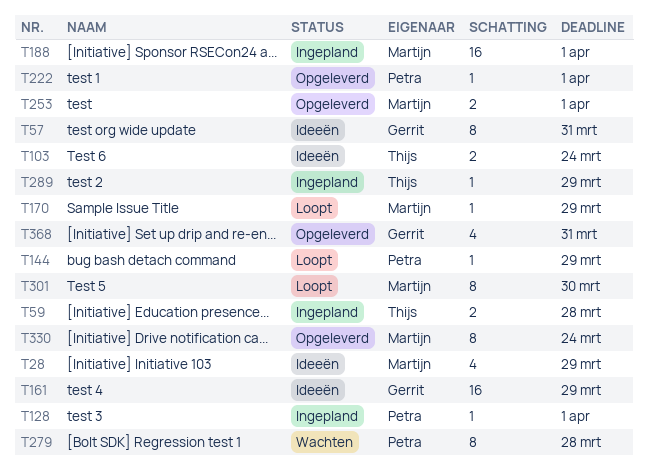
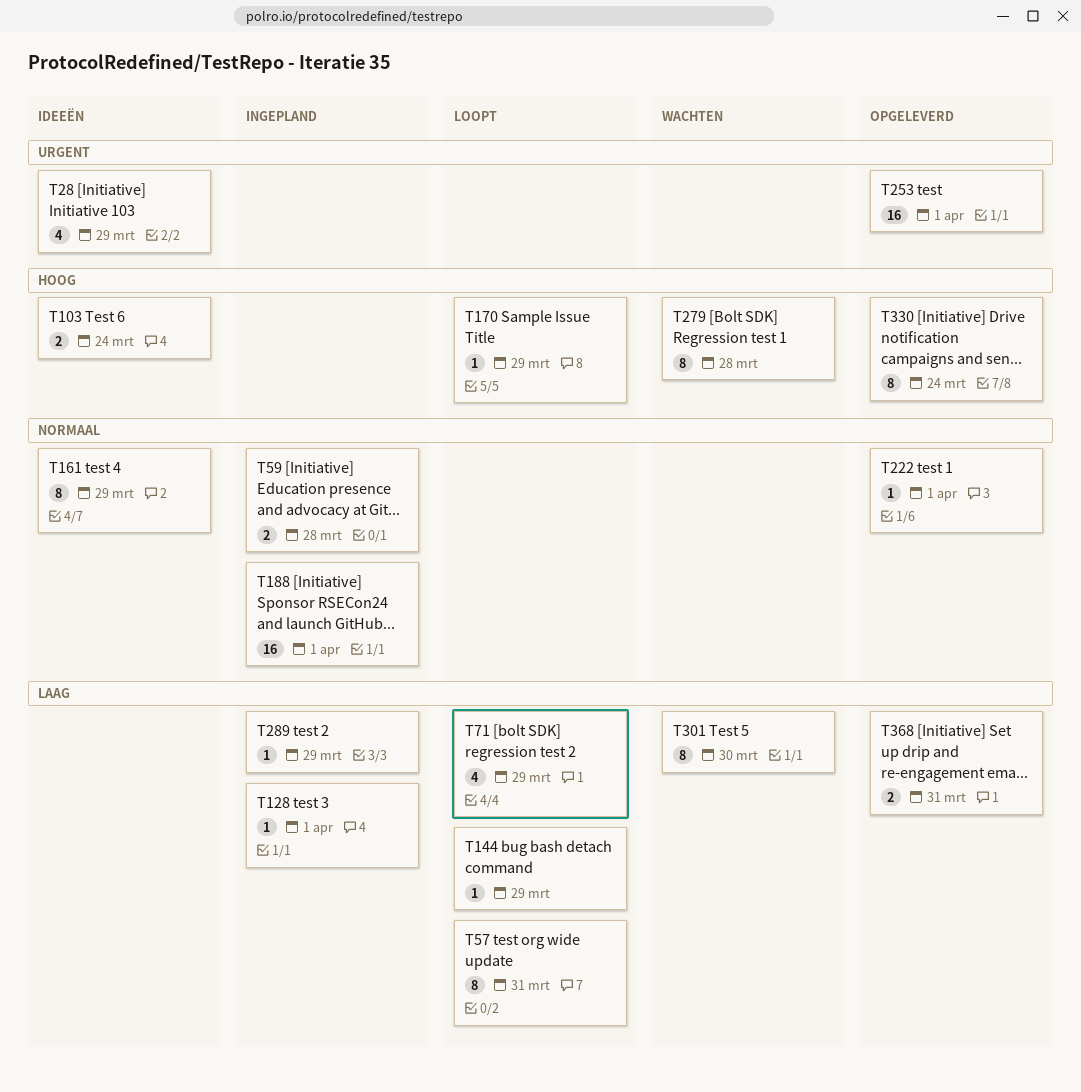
T57, status: Ideeën -> Loopt
T71: none -> present
T161, estimate: 16 -> 8
T253, estimate: 2 -> 16
T301, status: Loopt -> Wachten
T368, estimate: 4 -> 2

